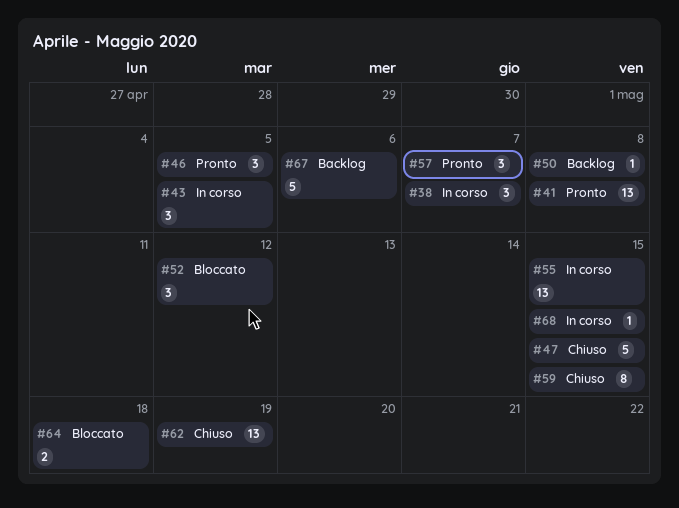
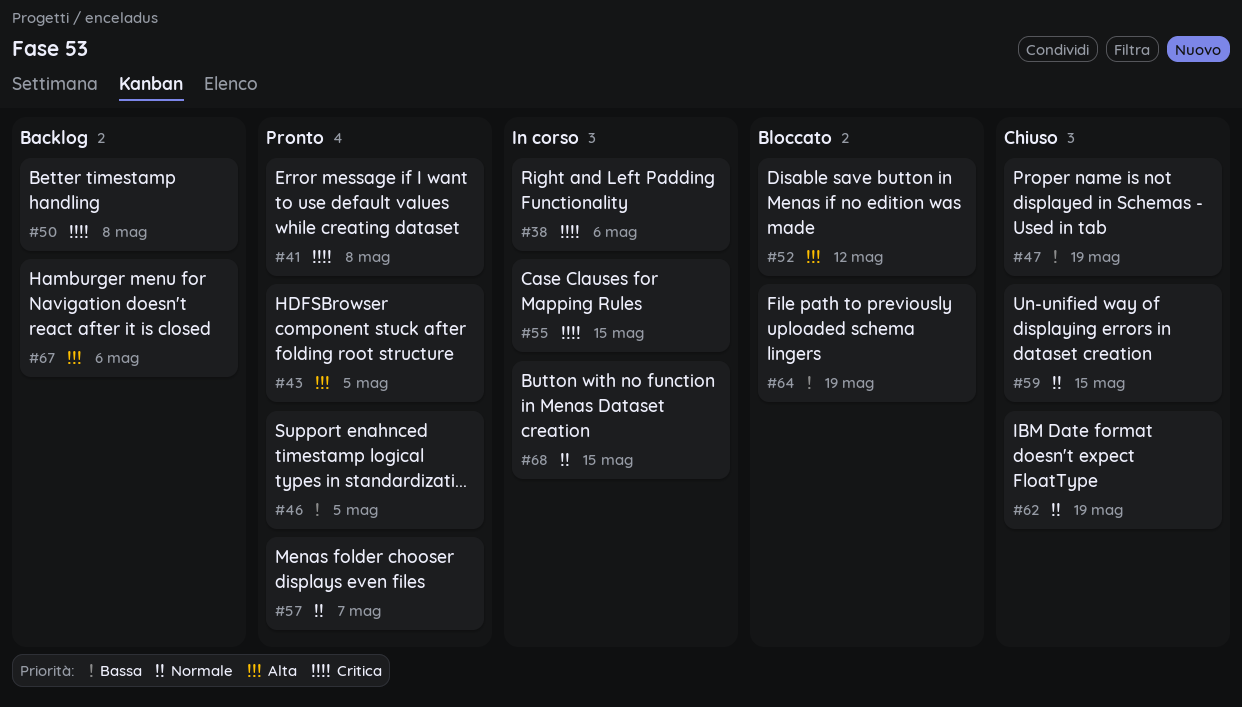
#38, due: May 7 -> May 6
#43, status: In corso -> Pronto
#47, due: May 15 -> May 19
#64, due: May 18 -> May 19

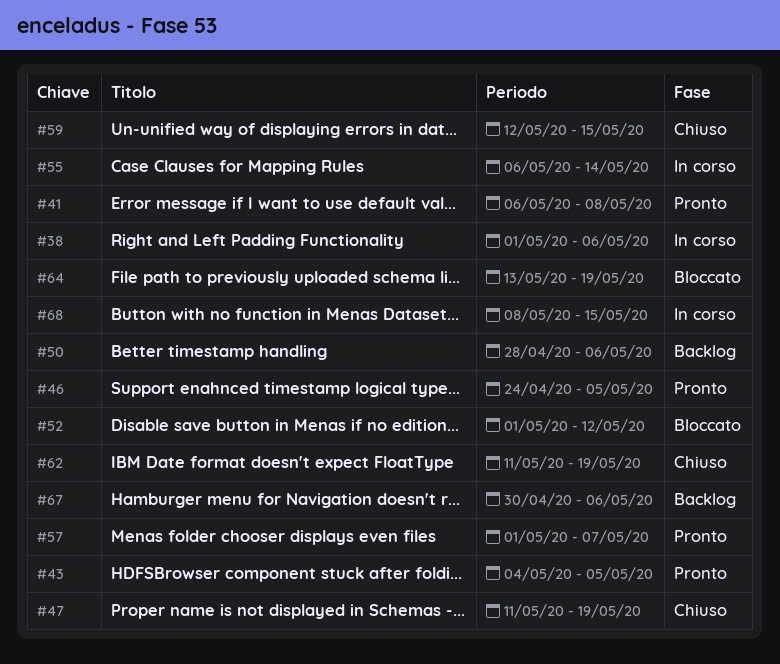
#50, due: May 8 -> May 6
#55, due: May 15 -> May 14

